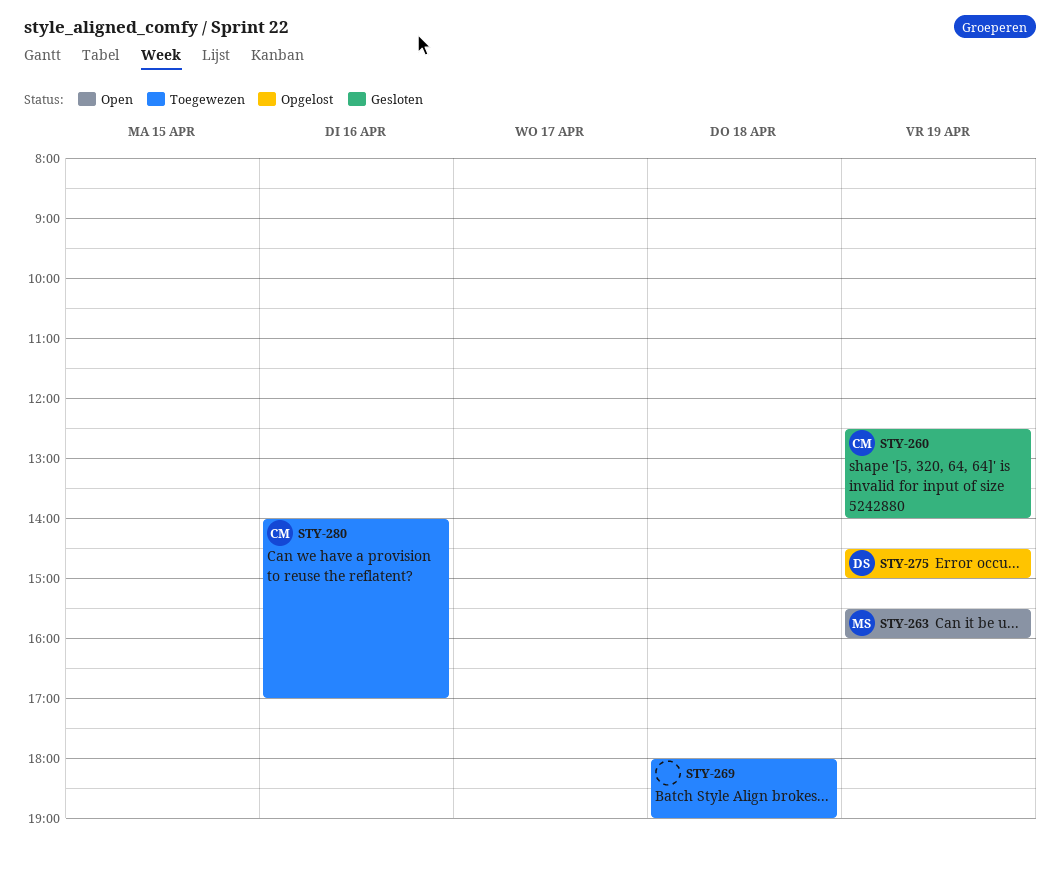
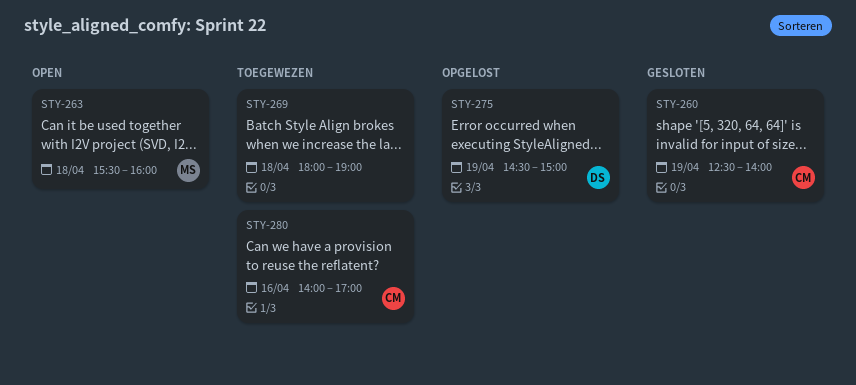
STY-263, day: Apr 19 -> Apr 18

